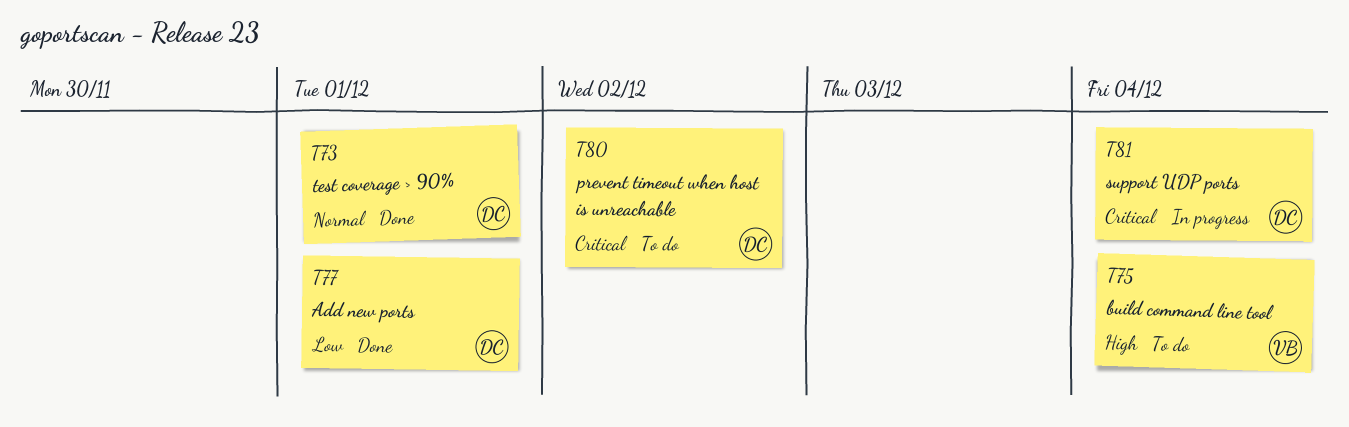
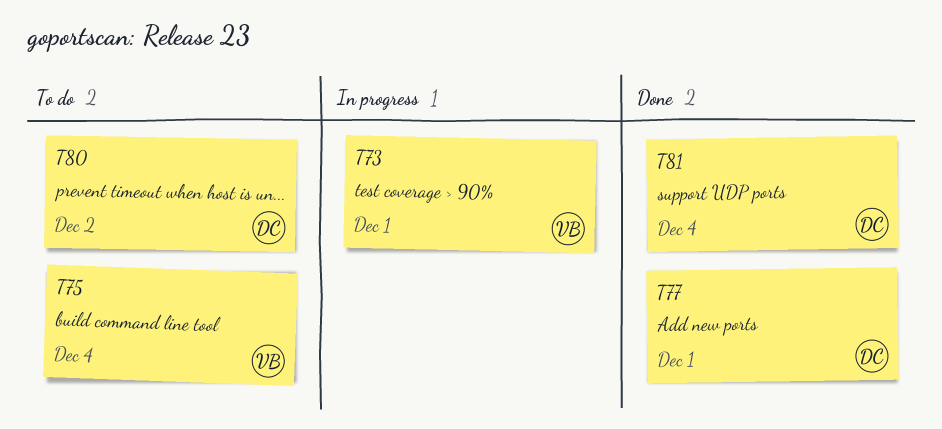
T73, status: Done -> In progress
T73, owner: DC -> VB
T81, status: In progress -> Done

